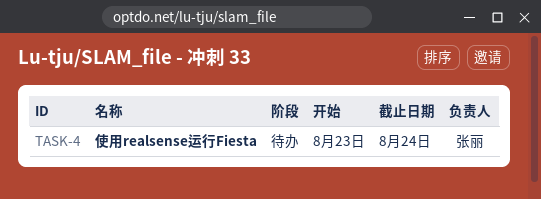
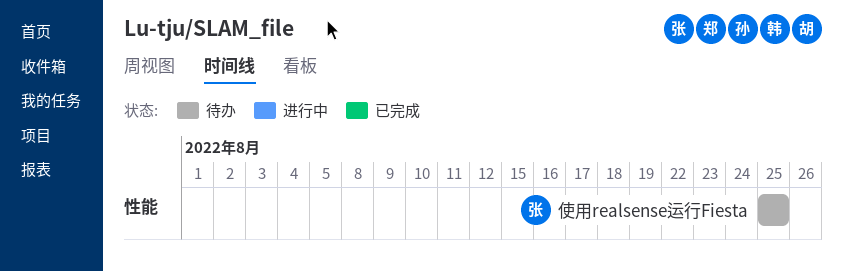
使用realsense运行Fiesta, start: Aug 23 -> Aug 25
使用realsense运行Fiesta, due: Aug 24 -> Aug 25

